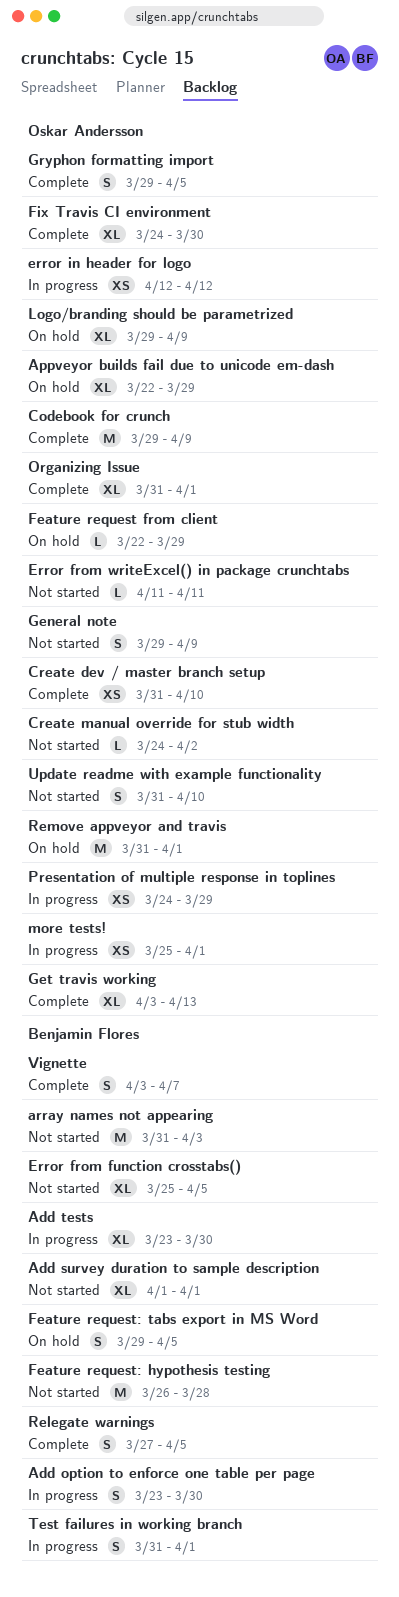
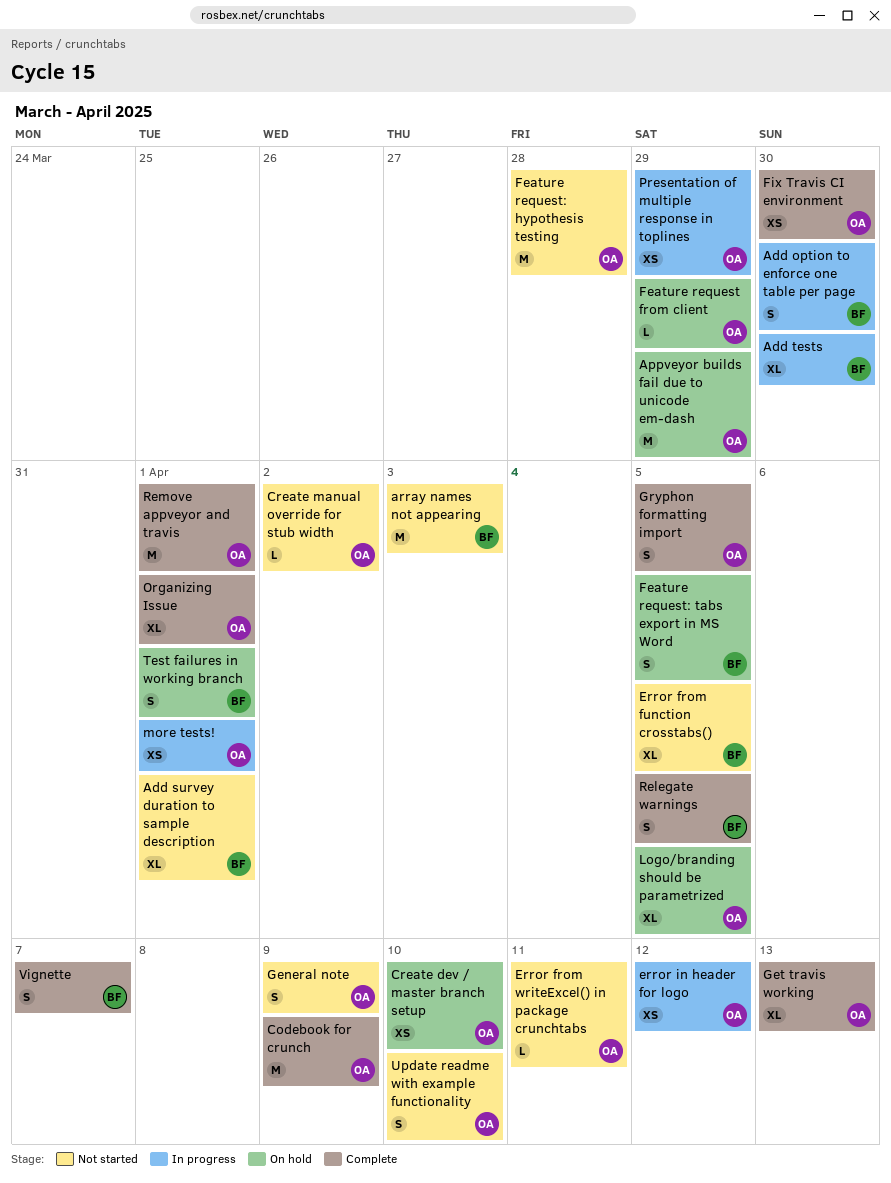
Appveyor builds fail due to unicode em-dash, estimate: XL -> M
Create dev / master branch setup, status: Complete -> On hold
Feature request: hypothesis testing, owner: Benjamin Flores -> Oskar Andersson
Fix Travis CI environment, estimate: XL -> XS
Logo/branding should be parametrized, due: Apr 9 -> Apr 5
Remove appveyor and travis, status: On hold -> Complete
Test failures in working branch, status: In progress -> On hold

